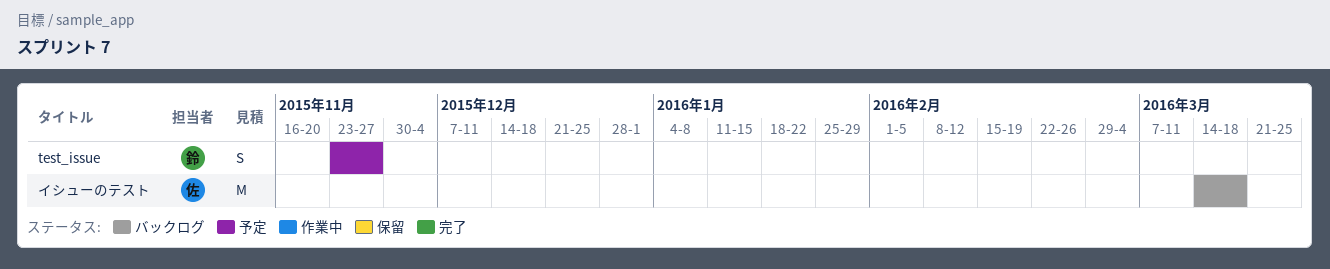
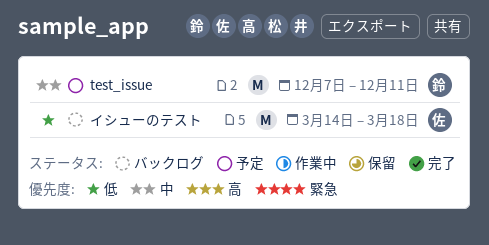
test_issue, estimate: S -> M
test_issue, start: Nov 23 -> Dec 7
test_issue, due: Nov 27 -> Dec 11

